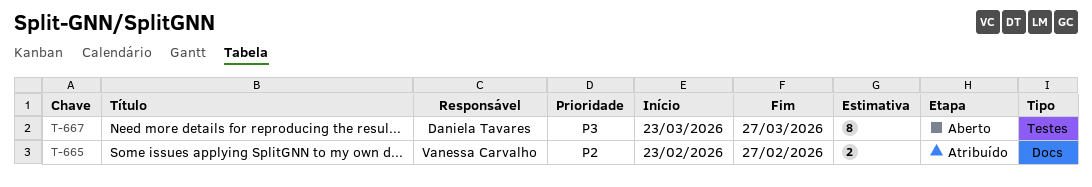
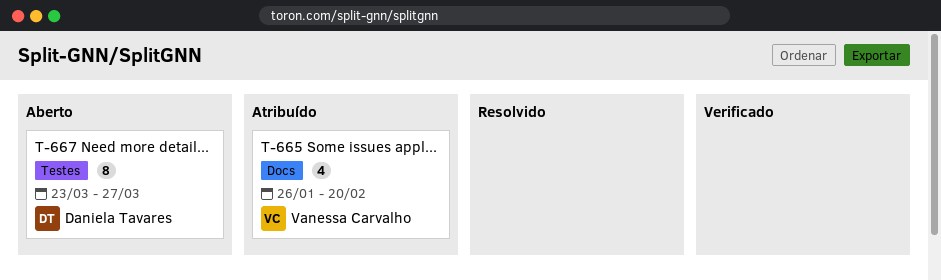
T-665, estimate: 2 -> 4
T-665, start: Feb 23 -> Jan 26
T-665, due: Feb 27 -> Feb 20

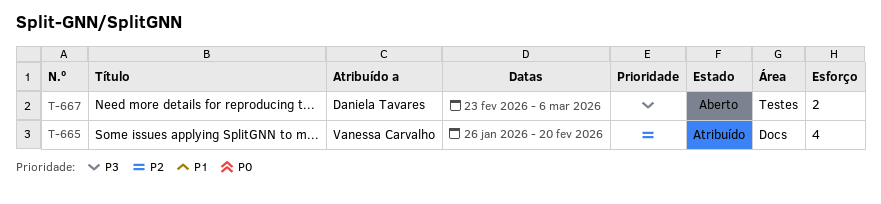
T-667, estimate: 8 -> 2
T-667, start: Mar 23 -> Feb 23
T-667, due: Mar 27 -> Mar 6

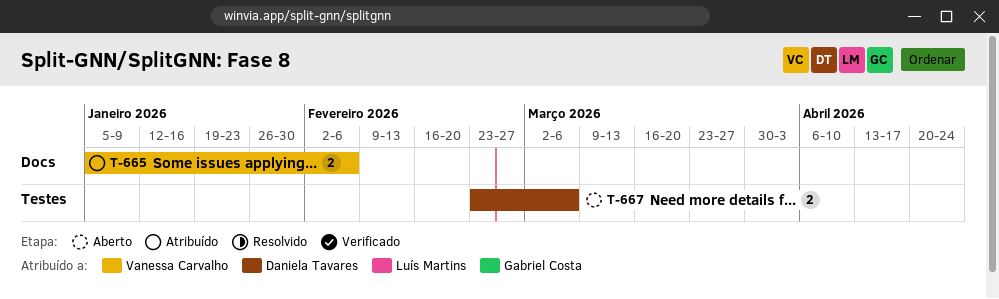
T-665, estimate: 4 -> 2
T-665, start: Jan 26 -> Jan 5
T-665, due: Feb 20 -> Feb 6

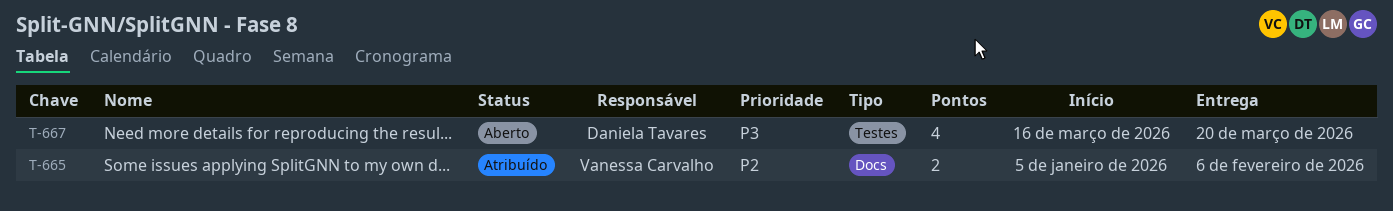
T-667, estimate: 2 -> 4
T-667, start: Feb 23 -> Mar 16
T-667, due: Mar 6 -> Mar 20

